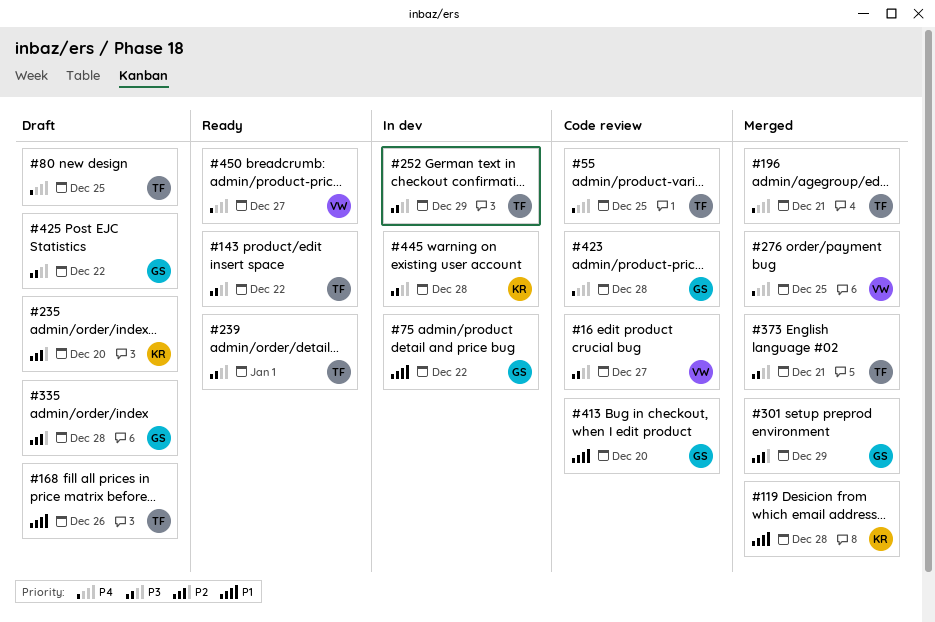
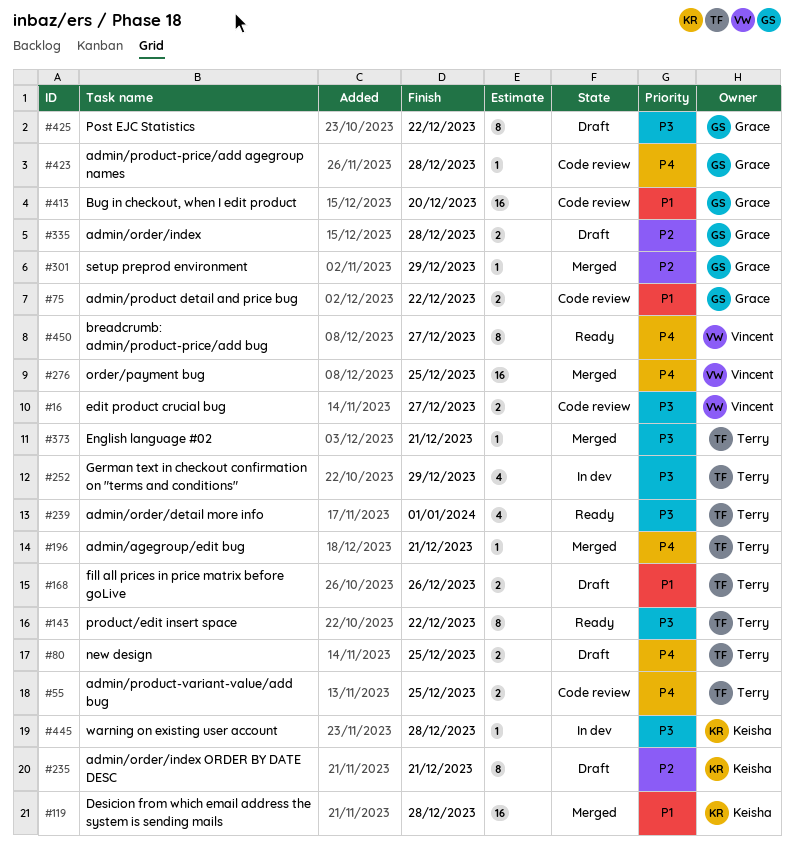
#75, status: In dev -> Code review
#235, due: Dec 20 -> Dec 21

